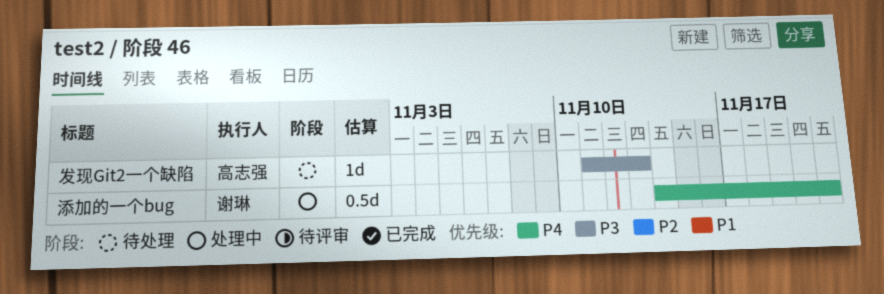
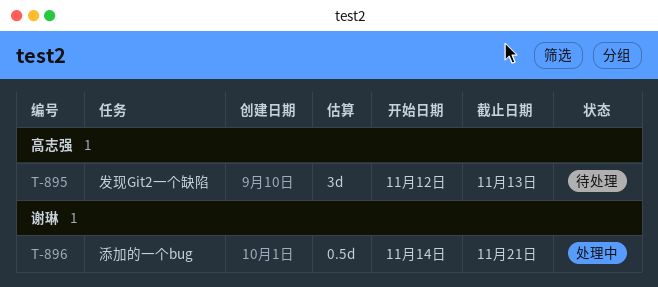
发现Git2一个缺陷, estimate: 1d -> 3d
发现Git2一个缺陷, start: Nov 11 -> Nov 12

